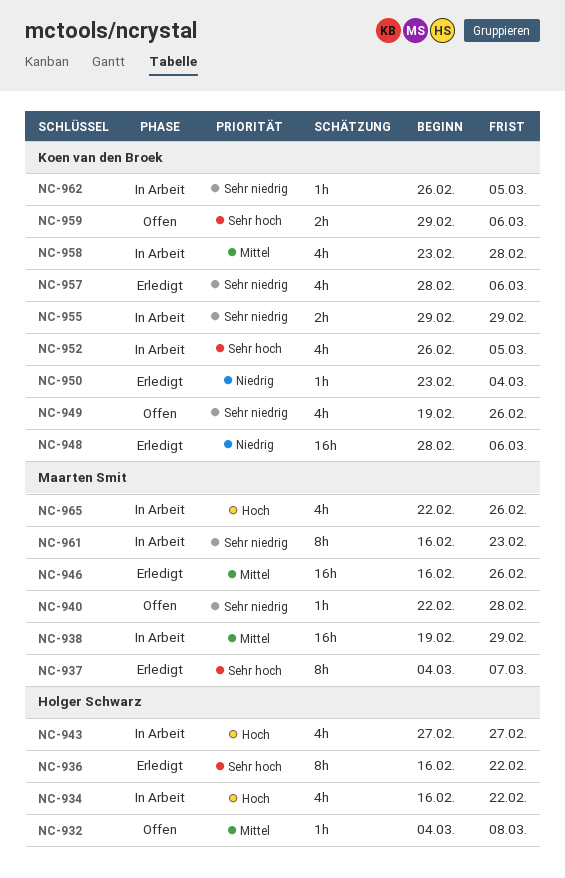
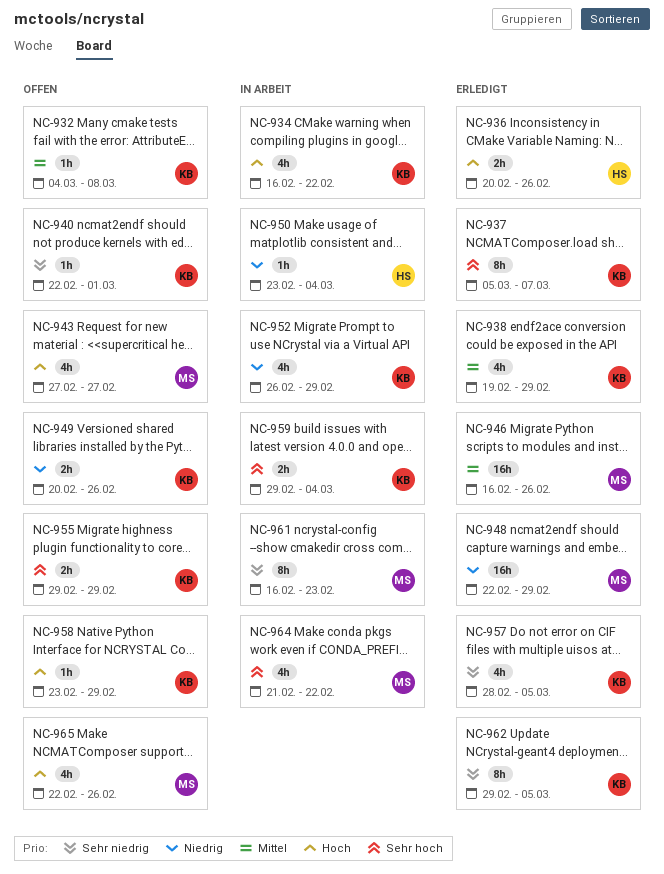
NC-932, owner: Holger Schwarz -> Koen van den Broek
NC-934, owner: Holger Schwarz -> Koen van den Broek
NC-936, priority: Sehr hoch -> Hoch
NC-936, estimate: 8h -> 2h
NC-936, start: Feb 16 -> Feb 20
NC-936, due: Feb 22 -> Feb 26
NC-937, owner: Maarten Smit -> Koen van den Broek
NC-937, start: Mar 4 -> Mar 5
NC-938, status: In Arbeit -> Erledigt
NC-938, owner: Maarten Smit -> Koen van den Broek
NC-938, estimate: 16h -> 4h
NC-940, owner: Maarten Smit -> Koen van den Broek
NC-940, due: Feb 28 -> Mar 1
NC-943, status: In Arbeit -> Offen
NC-943, owner: Holger Schwarz -> Maarten Smit
NC-948, owner: Koen van den Broek -> Maarten Smit
NC-948, start: Feb 28 -> Feb 22
NC-948, due: Mar 6 -> Feb 29
NC-949, priority: Sehr niedrig -> Niedrig
NC-949, estimate: 4h -> 2h
NC-949, start: Feb 19 -> Feb 20
NC-950, status: Erledigt -> In Arbeit
NC-950, owner: Koen van den Broek -> Holger Schwarz
NC-952, priority: Sehr hoch -> Niedrig
NC-952, due: Mar 5 -> Feb 29
NC-955, status: In Arbeit -> Offen
NC-955, priority: Sehr niedrig -> Sehr hoch
NC-957, due: Mar 6 -> Mar 5
NC-958, status: In Arbeit -> Offen
NC-958, priority: Mittel -> Hoch
NC-958, estimate: 4h -> 1h
NC-958, due: Feb 28 -> Feb 29
NC-959, status: Offen -> In Arbeit
NC-959, due: Mar 6 -> Mar 4
NC-962, status: In Arbeit -> Erledigt
NC-962, estimate: 1h -> 8h
NC-962, start: Feb 26 -> Feb 29
NC-964: none -> present
NC-965, status: In Arbeit -> Offen

